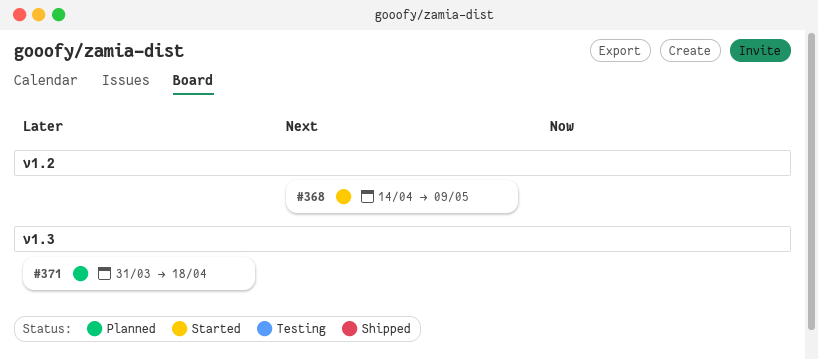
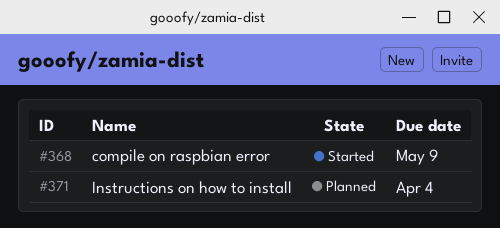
#371, due: Apr 18 -> Apr 4

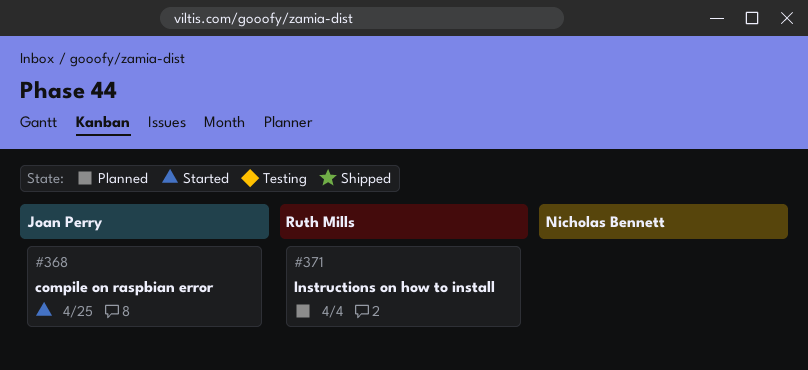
#368, due: May 9 -> Apr 25

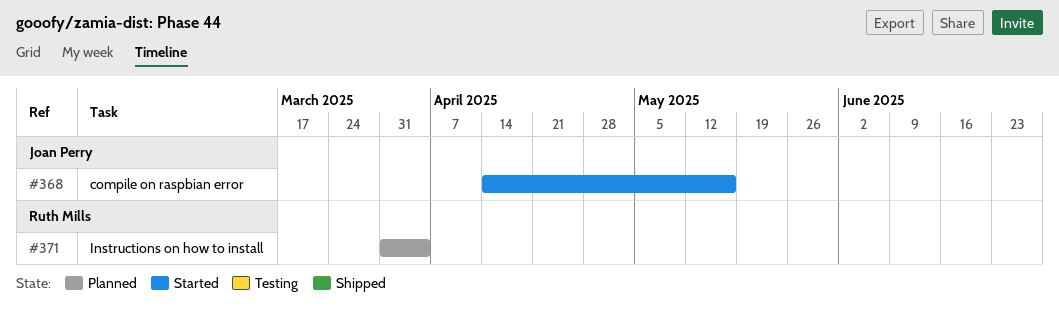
#368, due: Apr 25 -> May 16

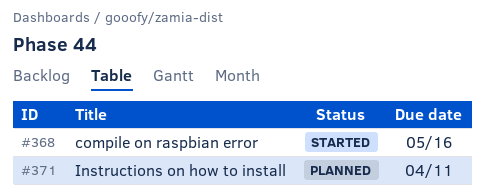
#371, due: Apr 4 -> Apr 11

